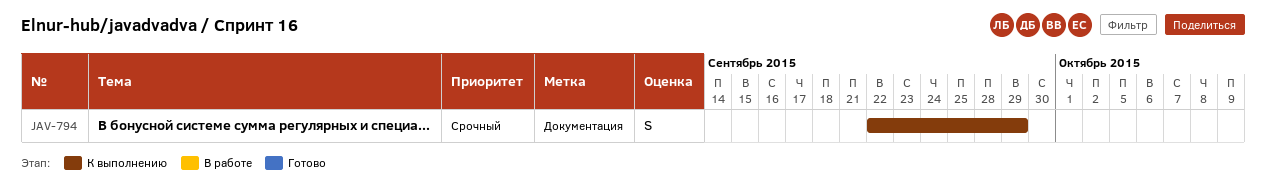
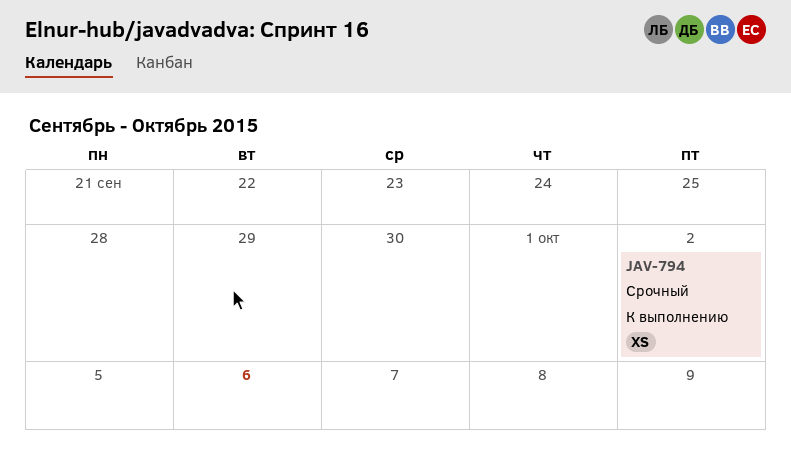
JAV-794, estimate: S -> XS
JAV-794, due: Sep 29 -> Oct 2

